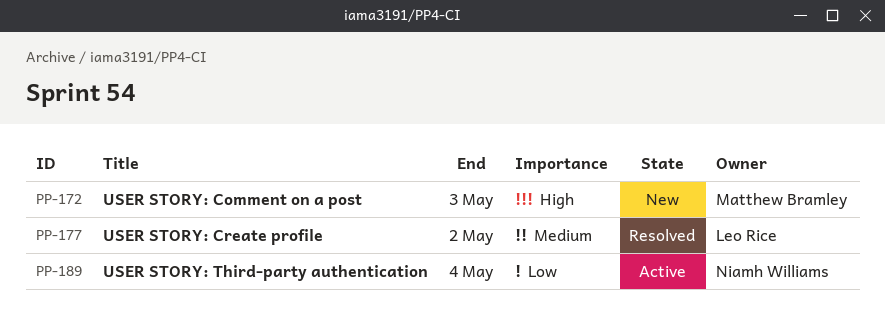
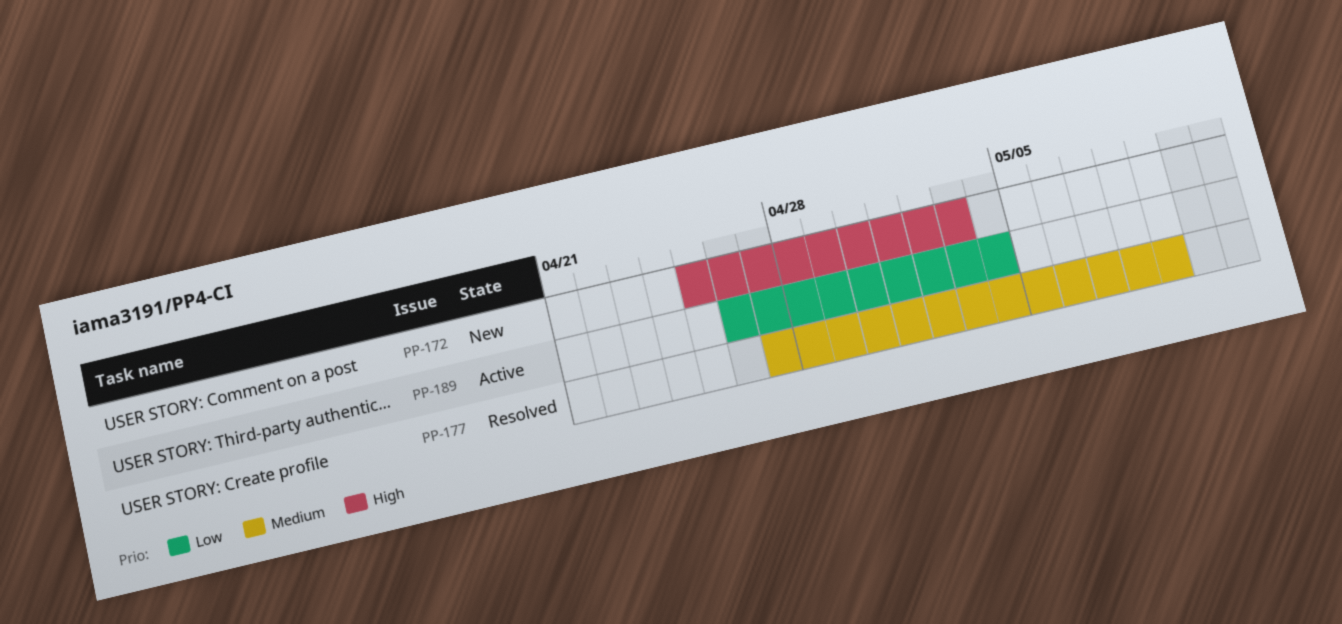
PP-177, due: May 2 -> May 9

